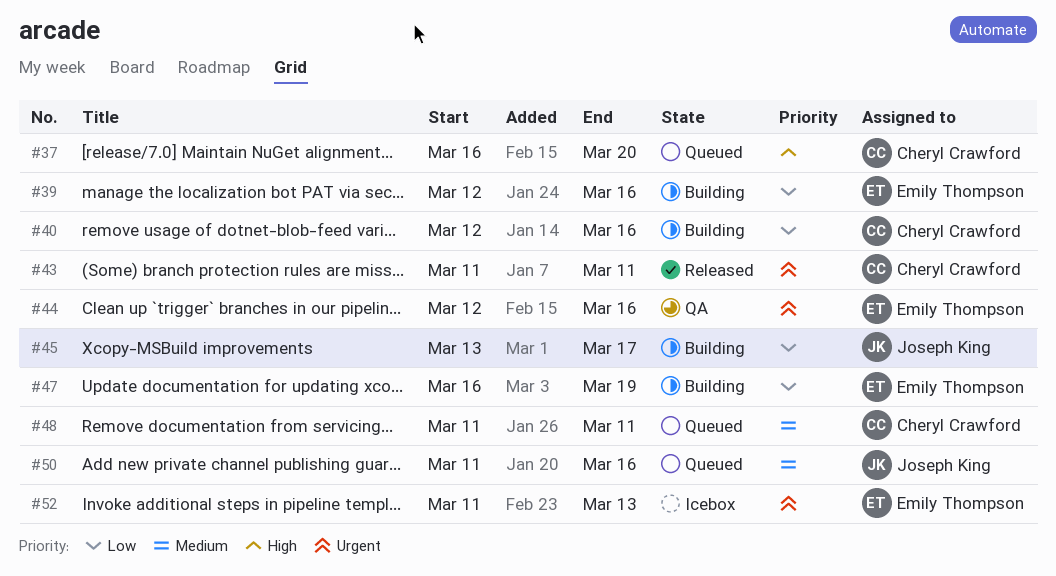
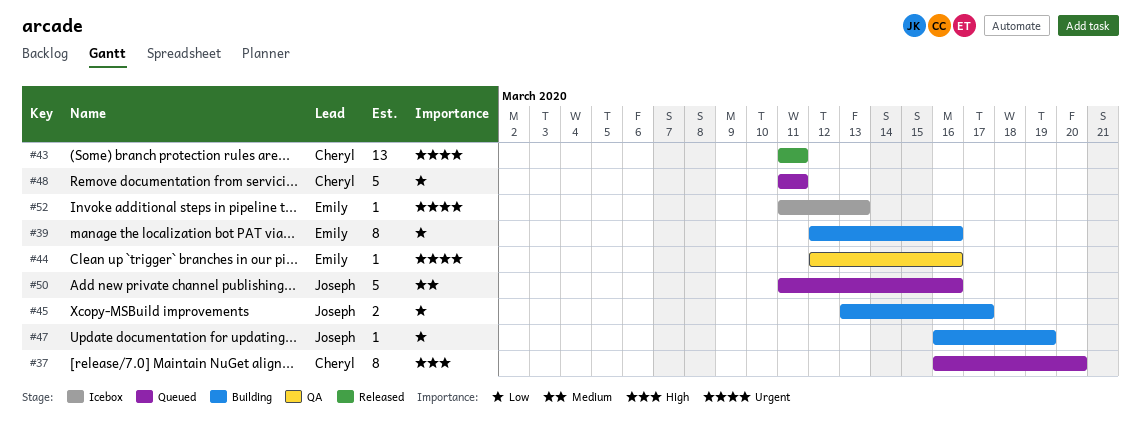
#40: present -> none
#47, owner: Emily Thompson -> Joseph King
#48, priority: Medium -> Low

